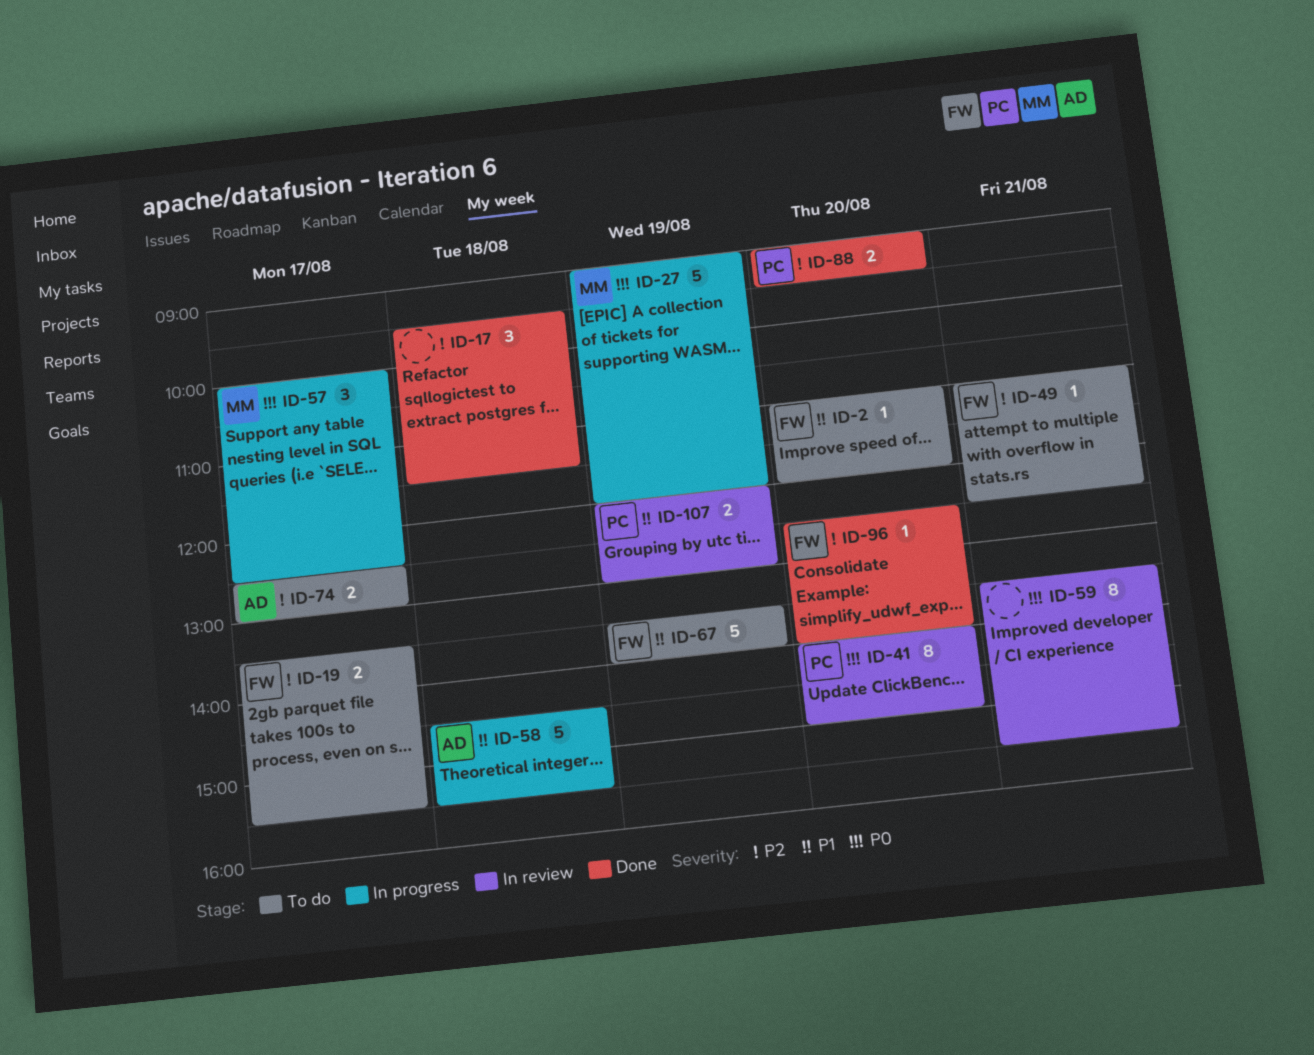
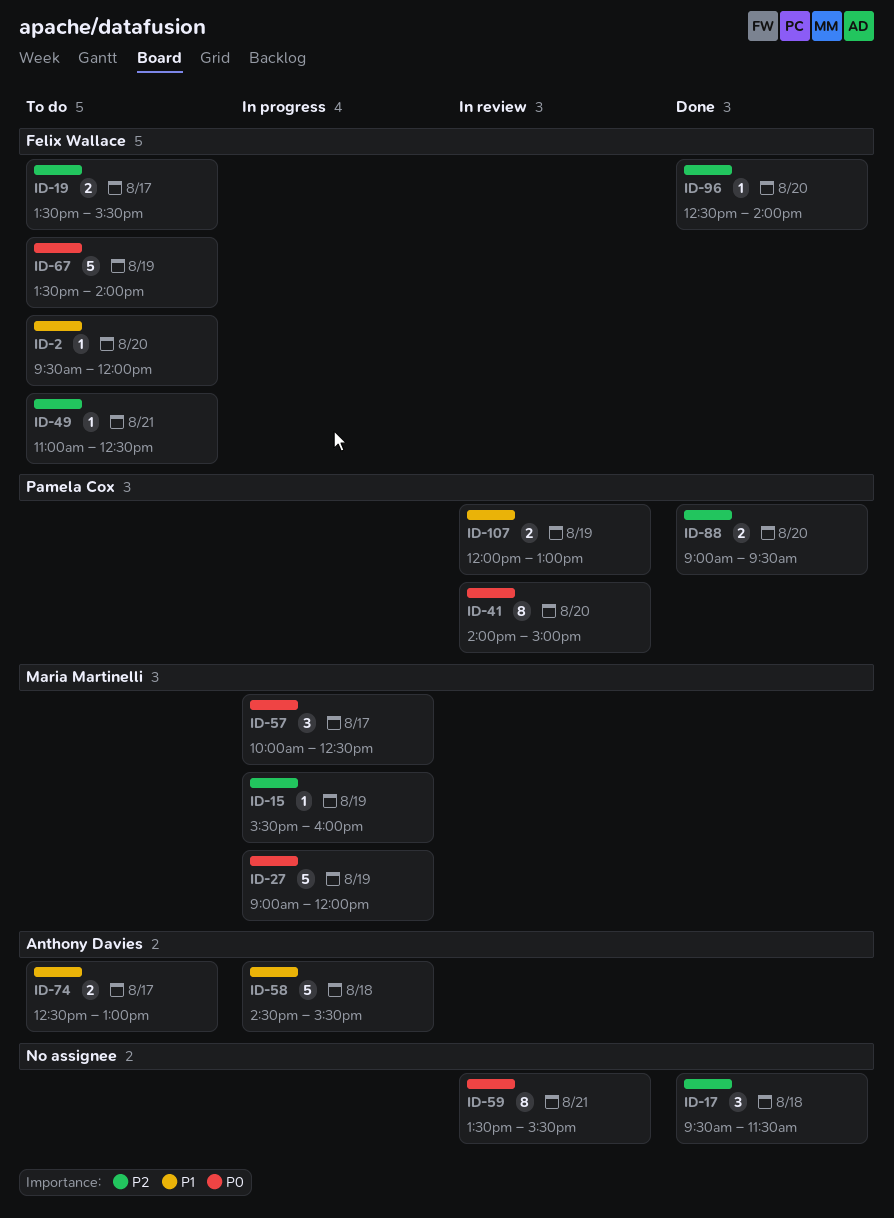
ID-2, begins: 11:00 -> 09:30
ID-15: none -> present
ID-67, priority: P1 -> P0
ID-74, priority: P2 -> P1

